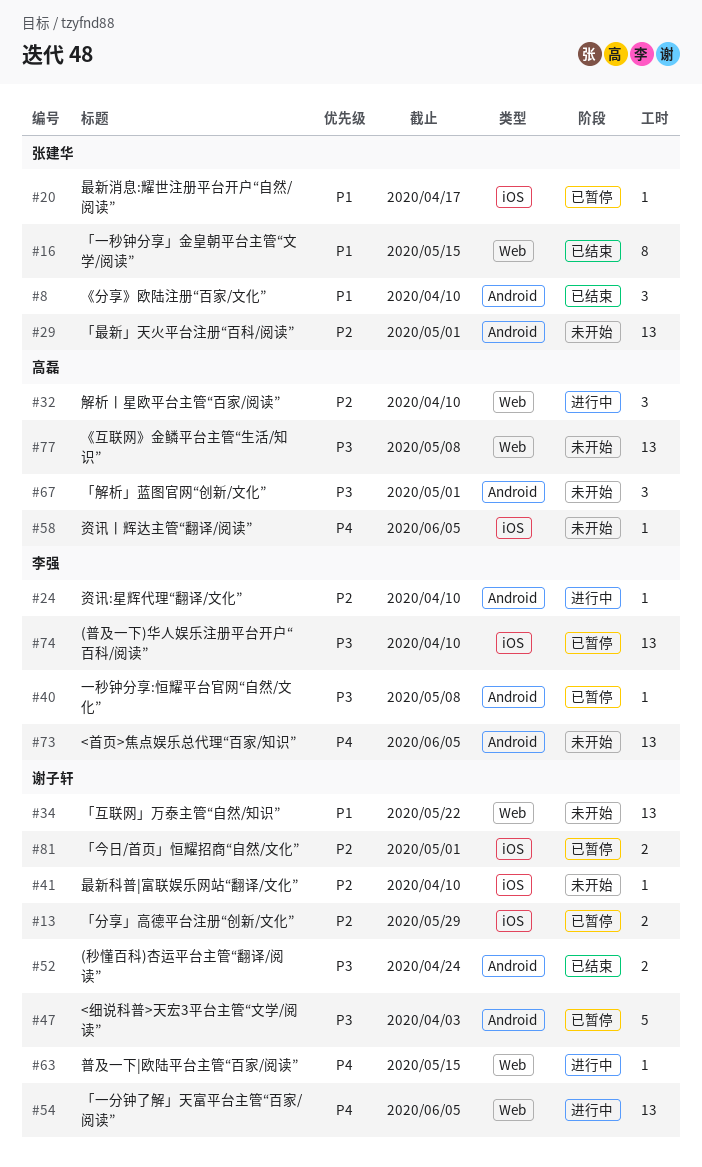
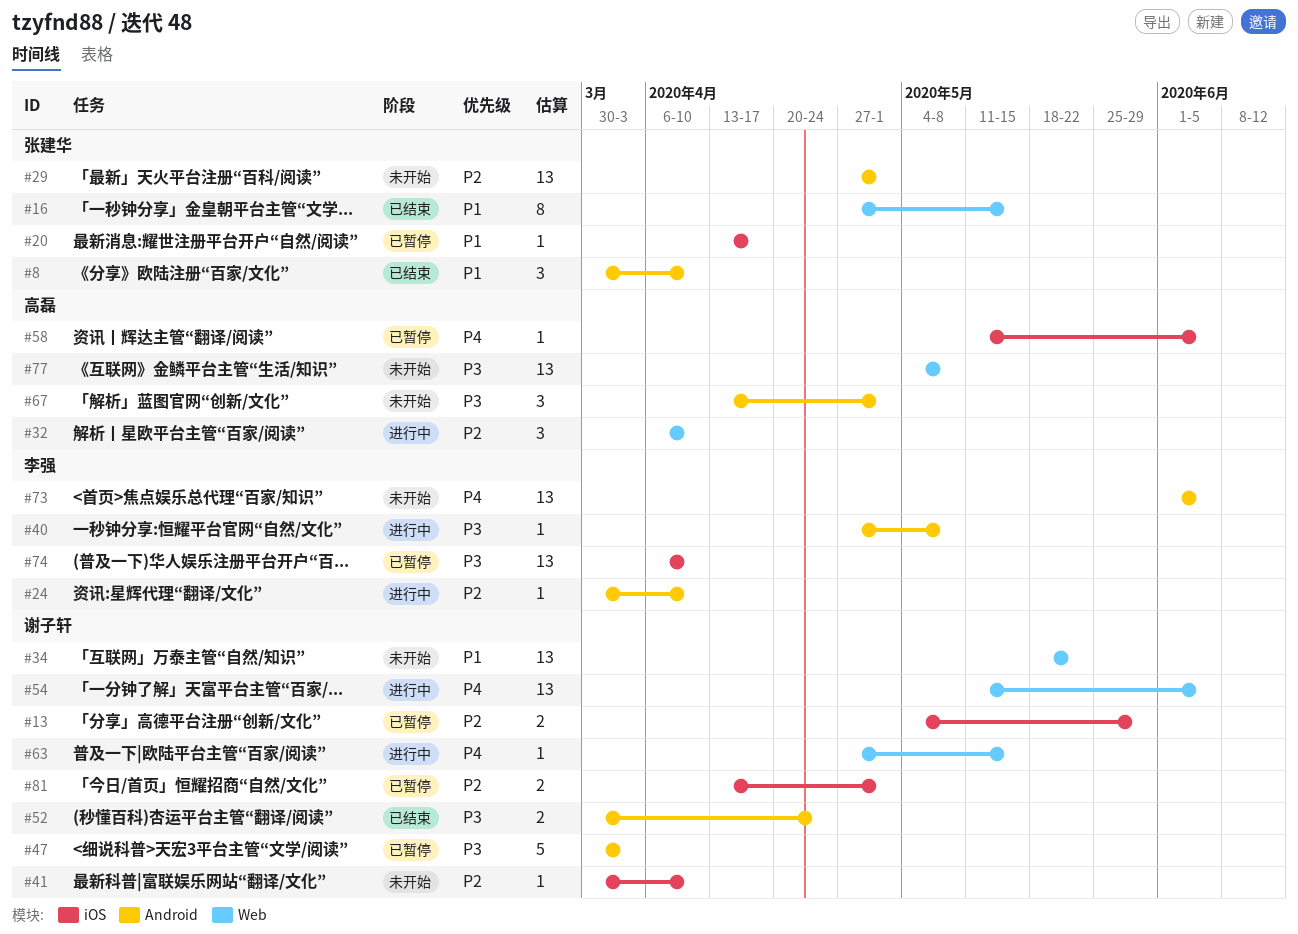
#40, status: 已暂停 -> 进行中
#58, status: 未开始 -> 已暂停

